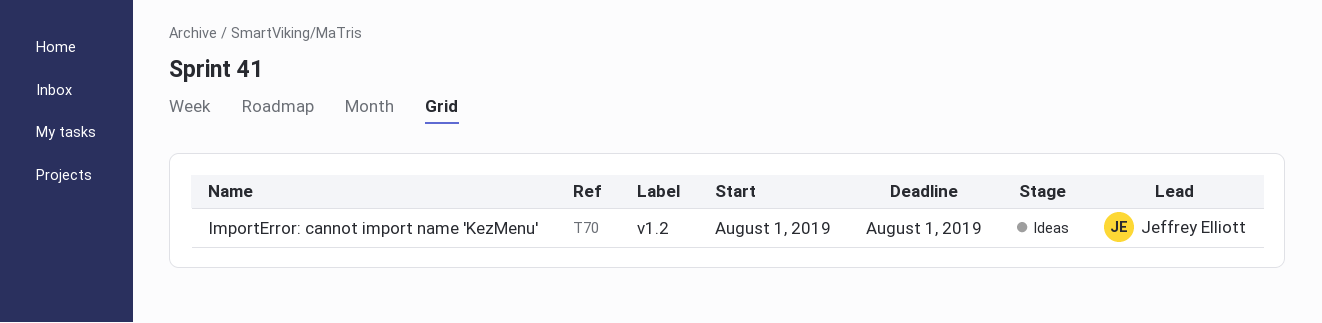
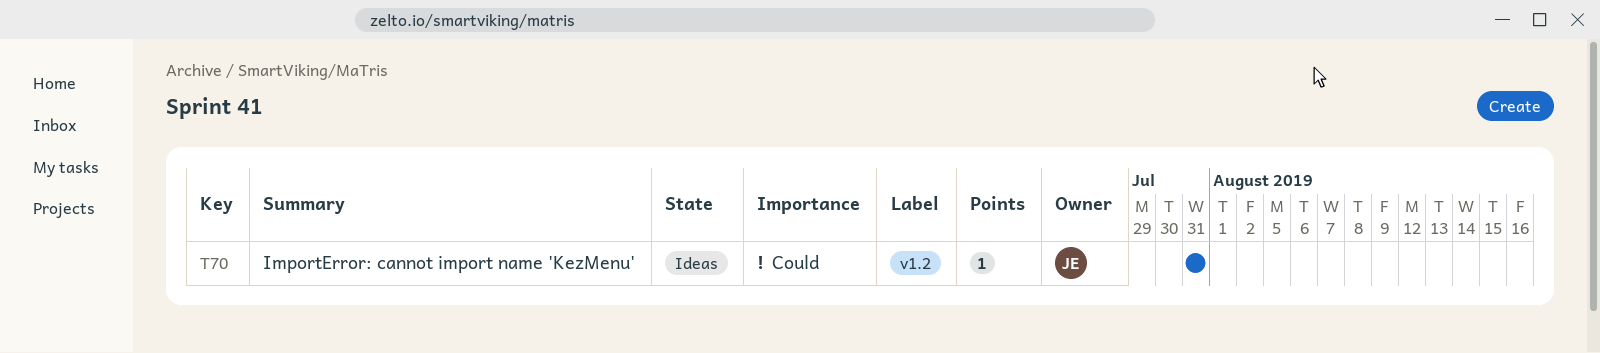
T70, start: Aug 1 -> Jul 31
T70, due: Aug 1 -> Jul 31

